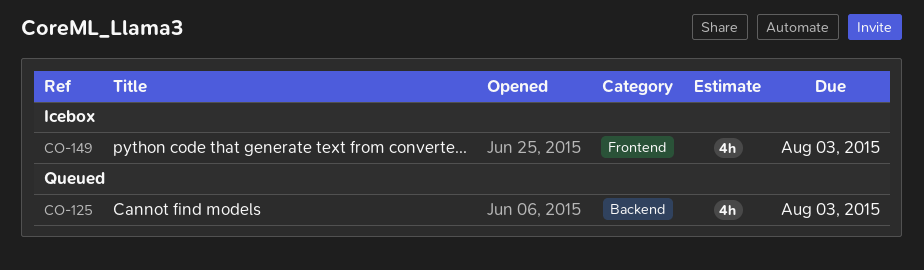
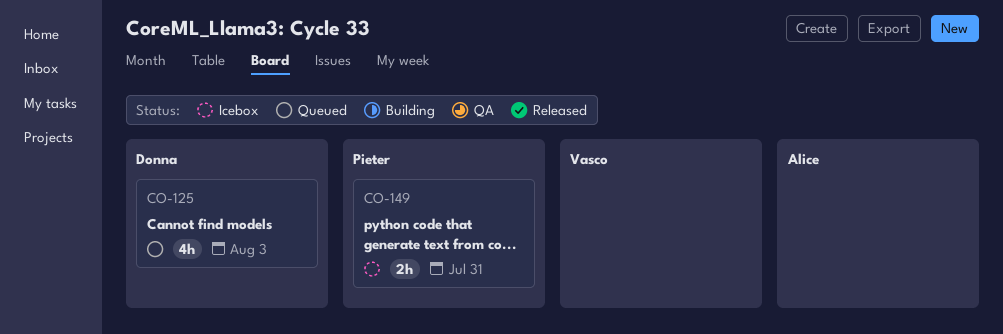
CO-149, estimate: 4h -> 2h
CO-149, due: Aug 3 -> Jul 31

